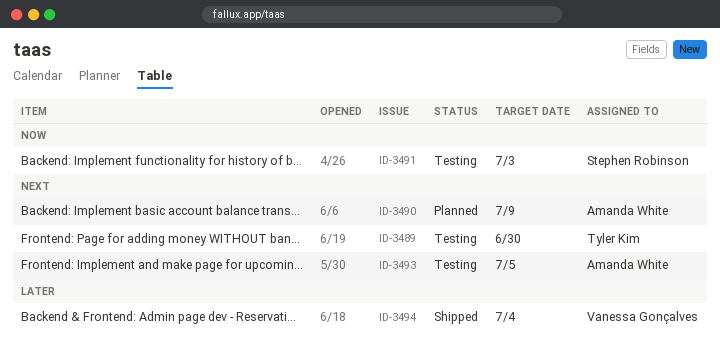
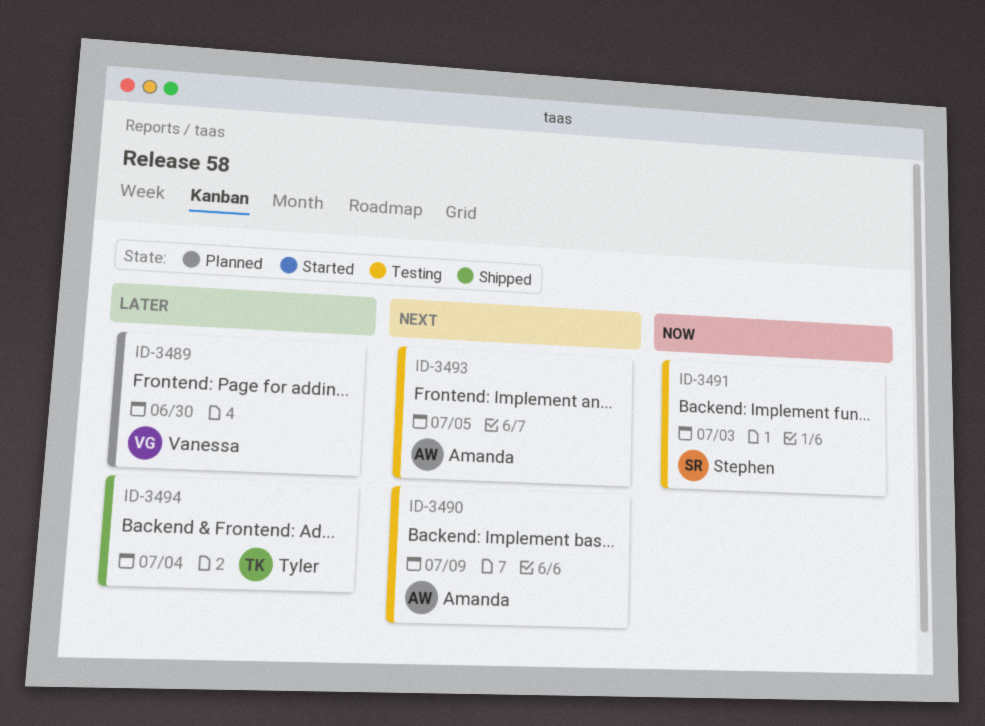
ID-3489, status: Testing -> Planned
ID-3489, owner: Tyler Kim -> Vanessa Gonçalves
ID-3489, priority: Next -> Later
ID-3490, status: Planned -> Testing
ID-3494, owner: Vanessa Gonçalves -> Tyler Kim

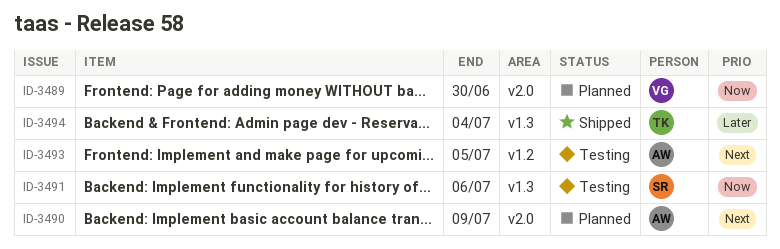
ID-3489, priority: Later -> Now
ID-3490, status: Testing -> Planned
ID-3491, due: Jul 3 -> Jul 6

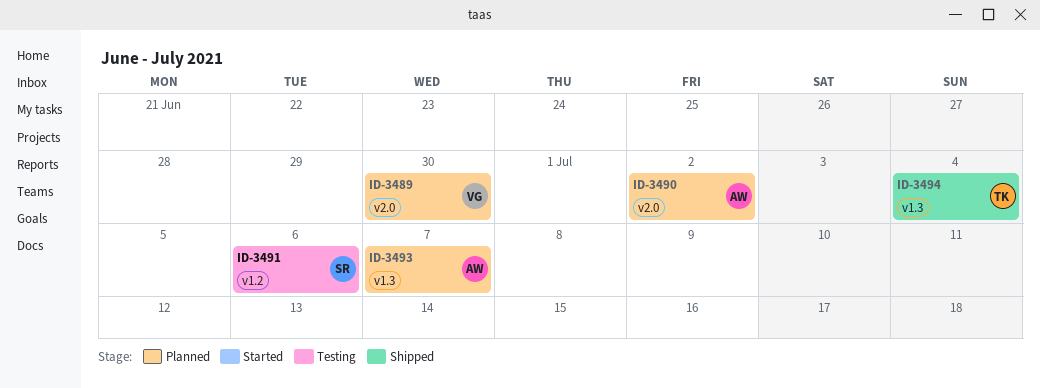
ID-3490, due: Jul 9 -> Jul 2
ID-3491, label: v1.3 -> v1.2
ID-3493, status: Testing -> Planned
ID-3493, label: v1.2 -> v1.3
ID-3493, due: Jul 5 -> Jul 7

